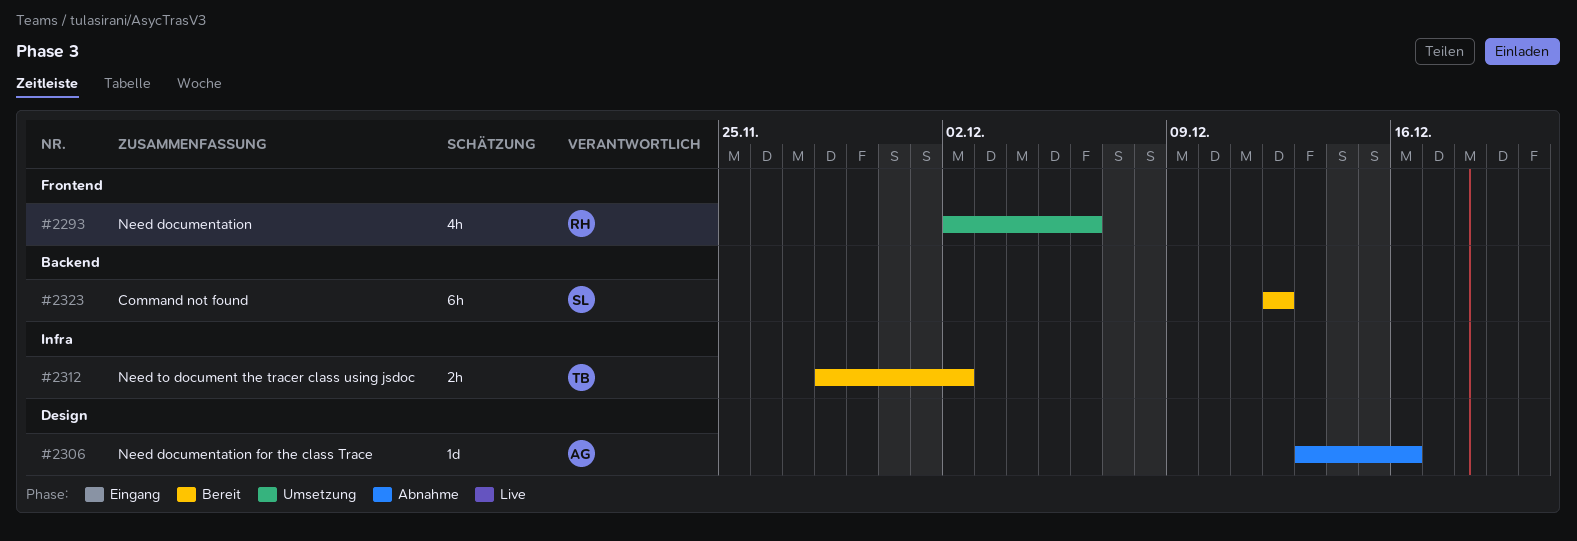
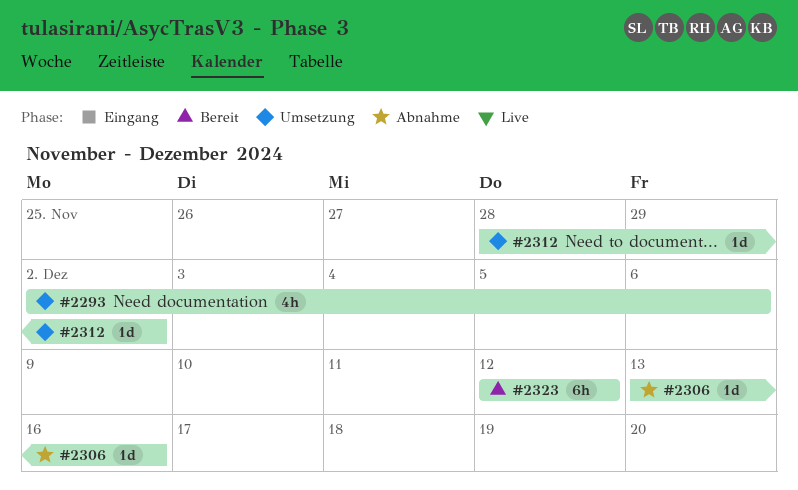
#2312, status: Bereit -> Umsetzung
#2312, estimate: 2h -> 1d

